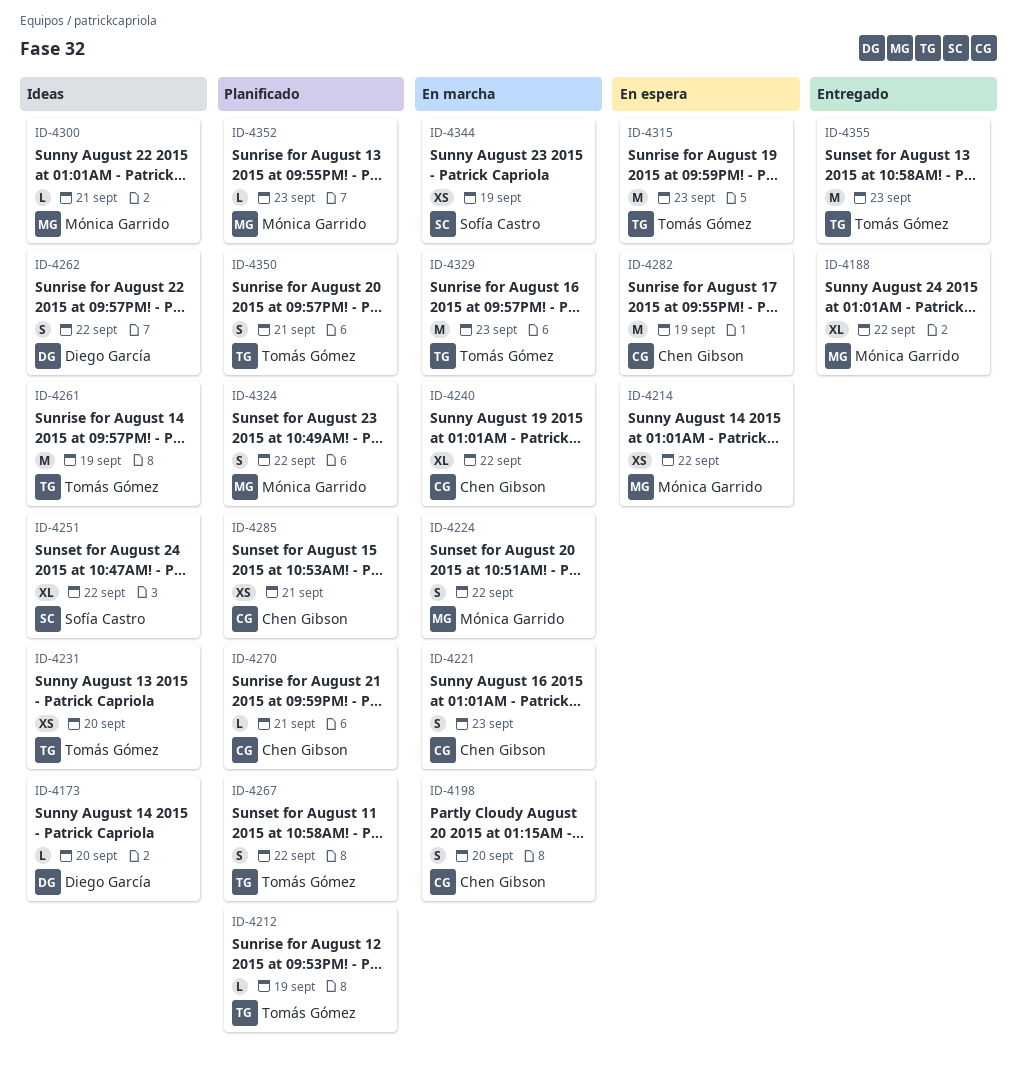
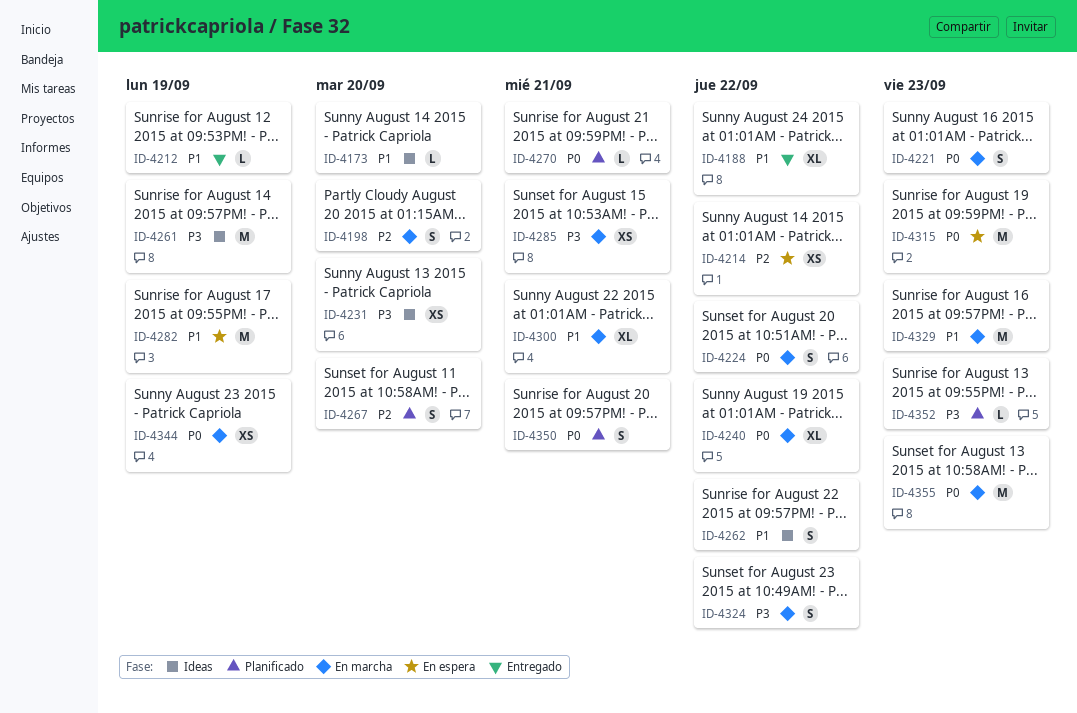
ID-4212, status: Planificado -> Entregado
ID-4251: present -> none
ID-4267, due: Sep 22 -> Sep 20
ID-4285, status: Planificado -> En marcha
ID-4300, status: Ideas -> En marcha
ID-4300, estimate: L -> XL
ID-4324, status: Planificado -> En marcha
ID-4355, status: Entregado -> En marcha

